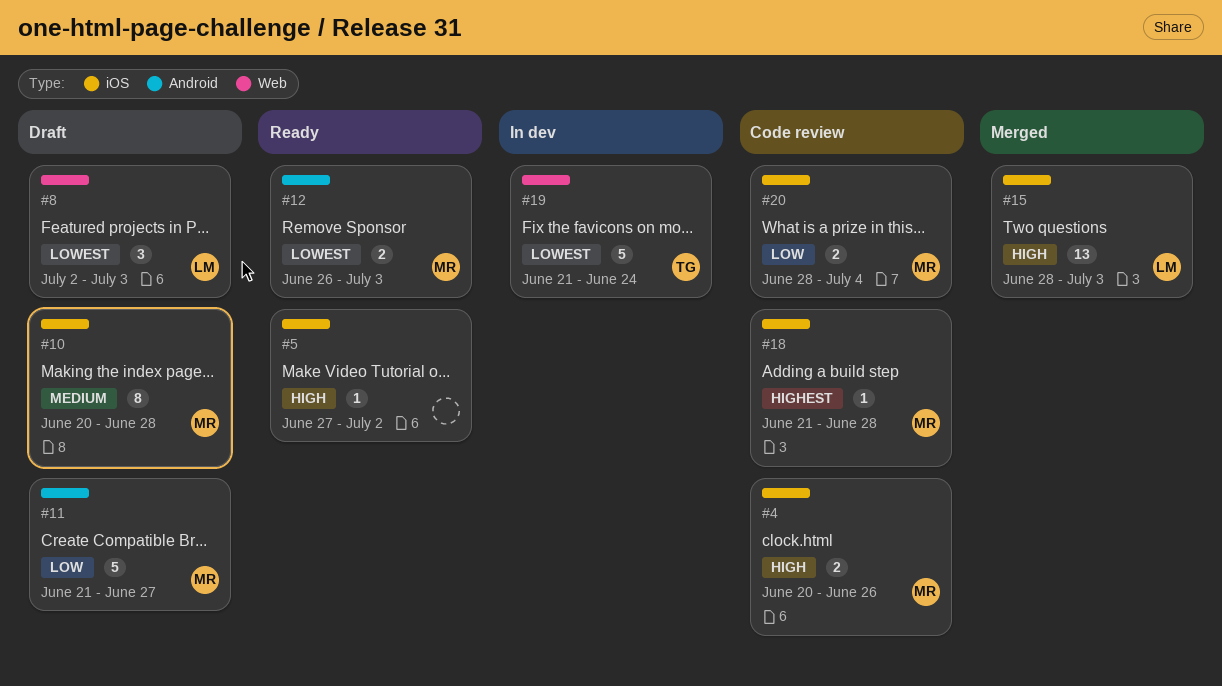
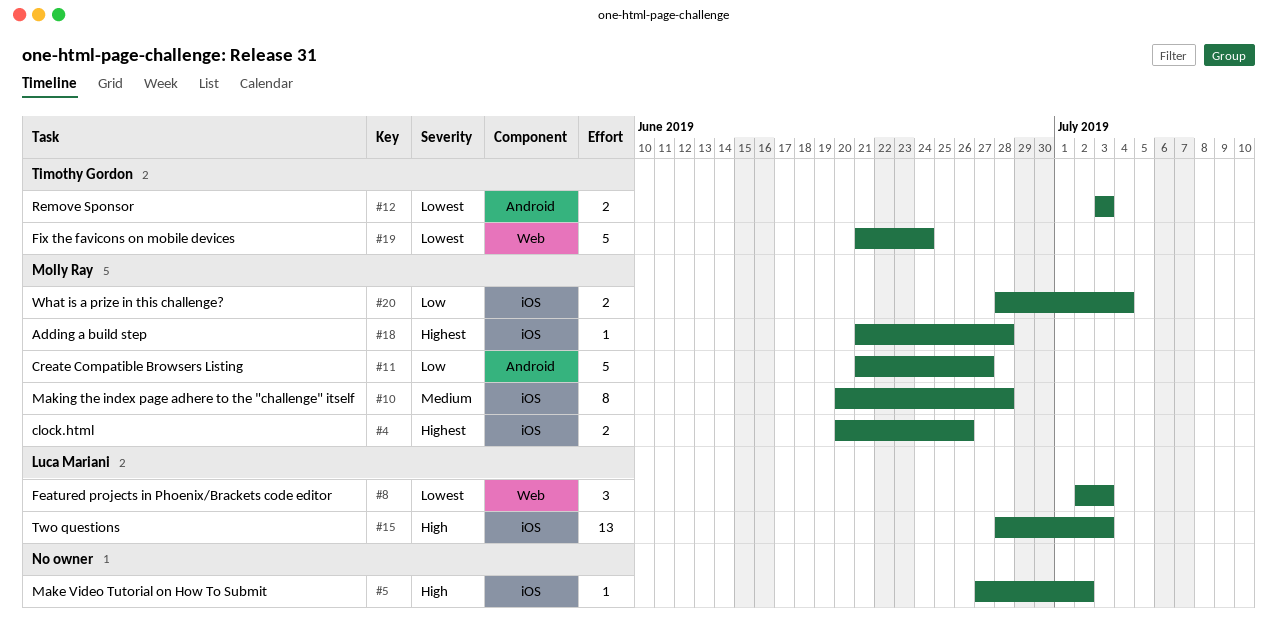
#4, priority: High -> Highest
#12, owner: Molly Ray -> Timothy Gordon
#12, start: Jun 26 -> Jul 3

